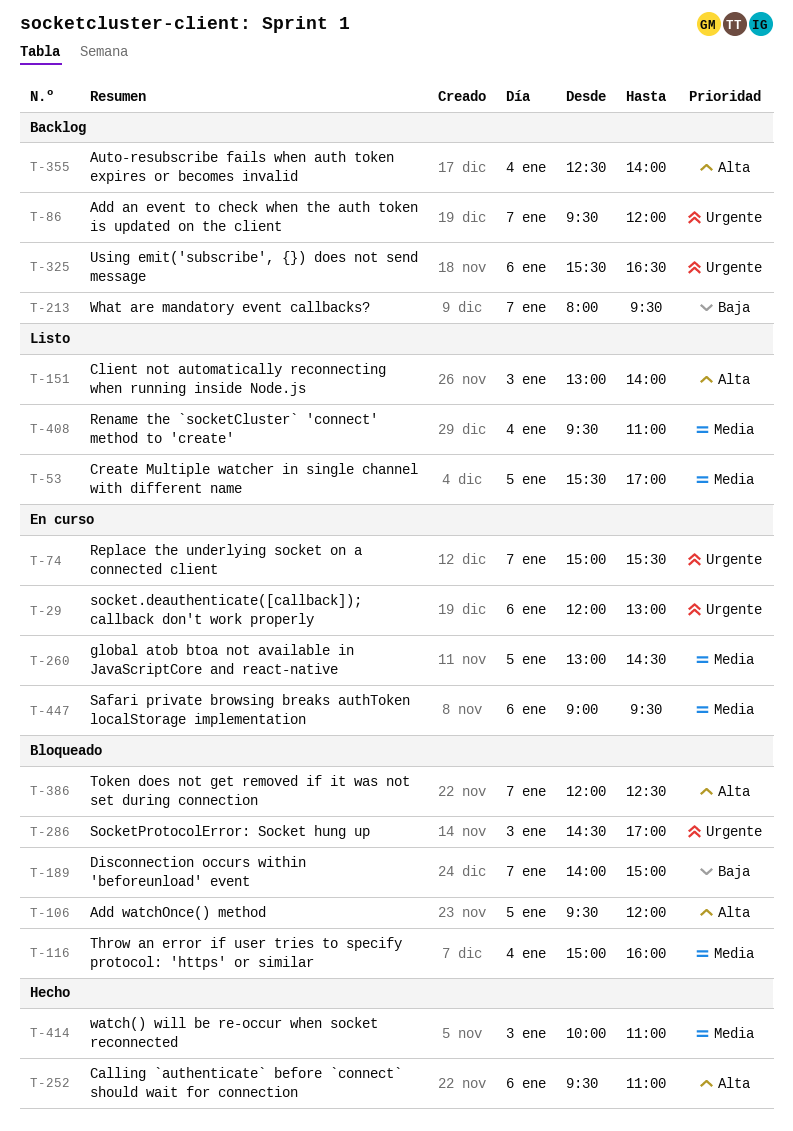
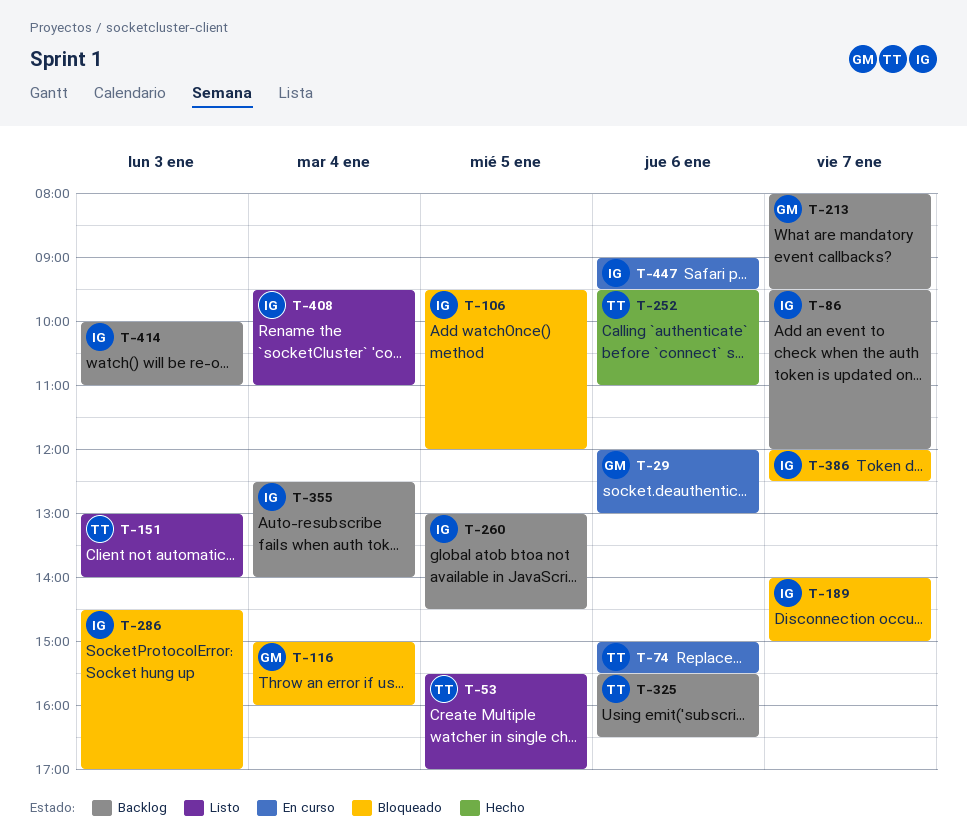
T-74, day: Jan 7 -> Jan 6
T-260, status: En curso -> Backlog
T-414, status: Hecho -> Backlog

